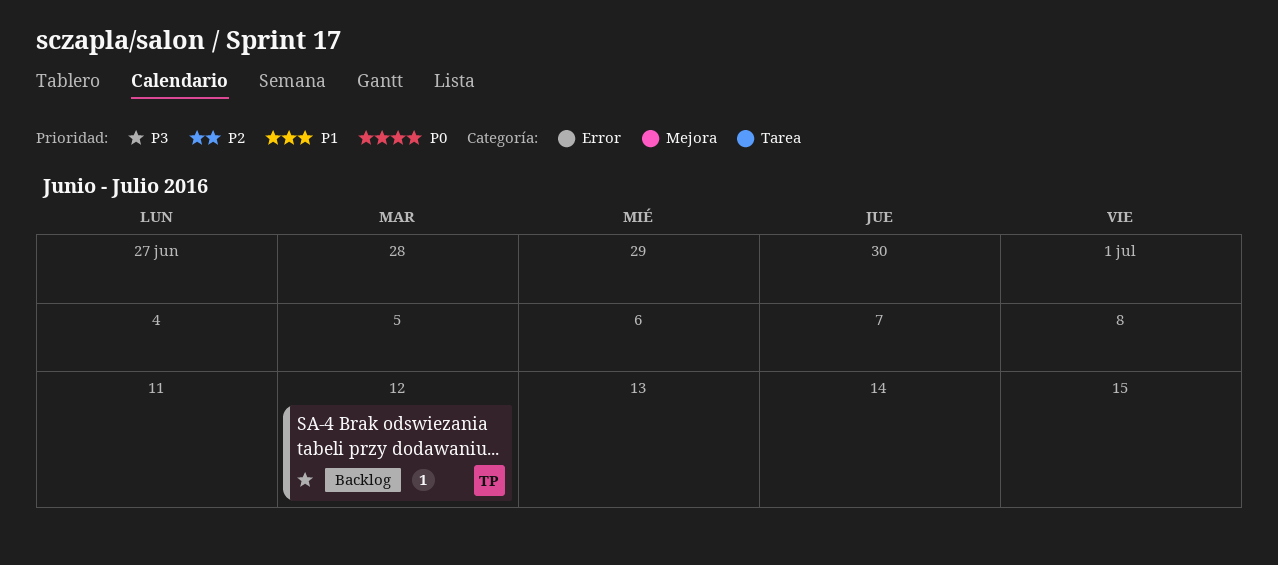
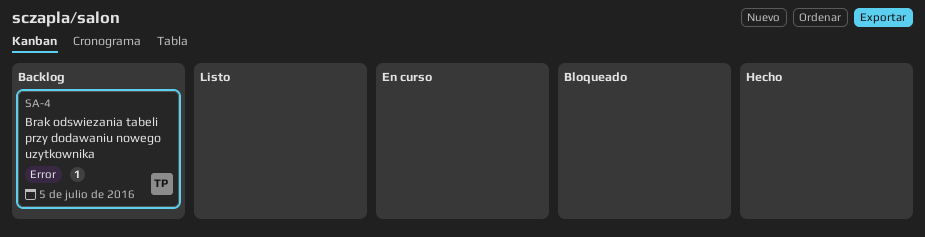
SA-4, due: Jul 12 -> Jul 5

